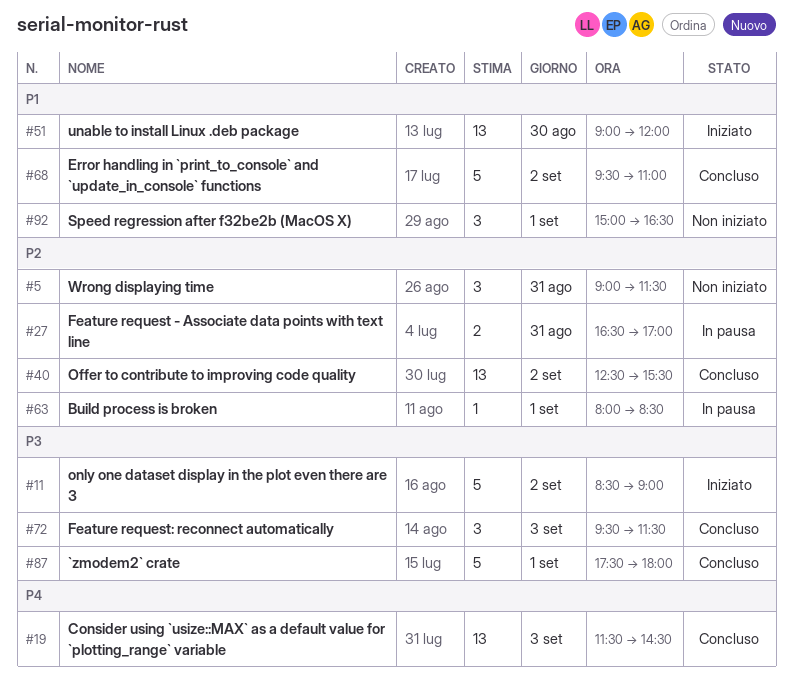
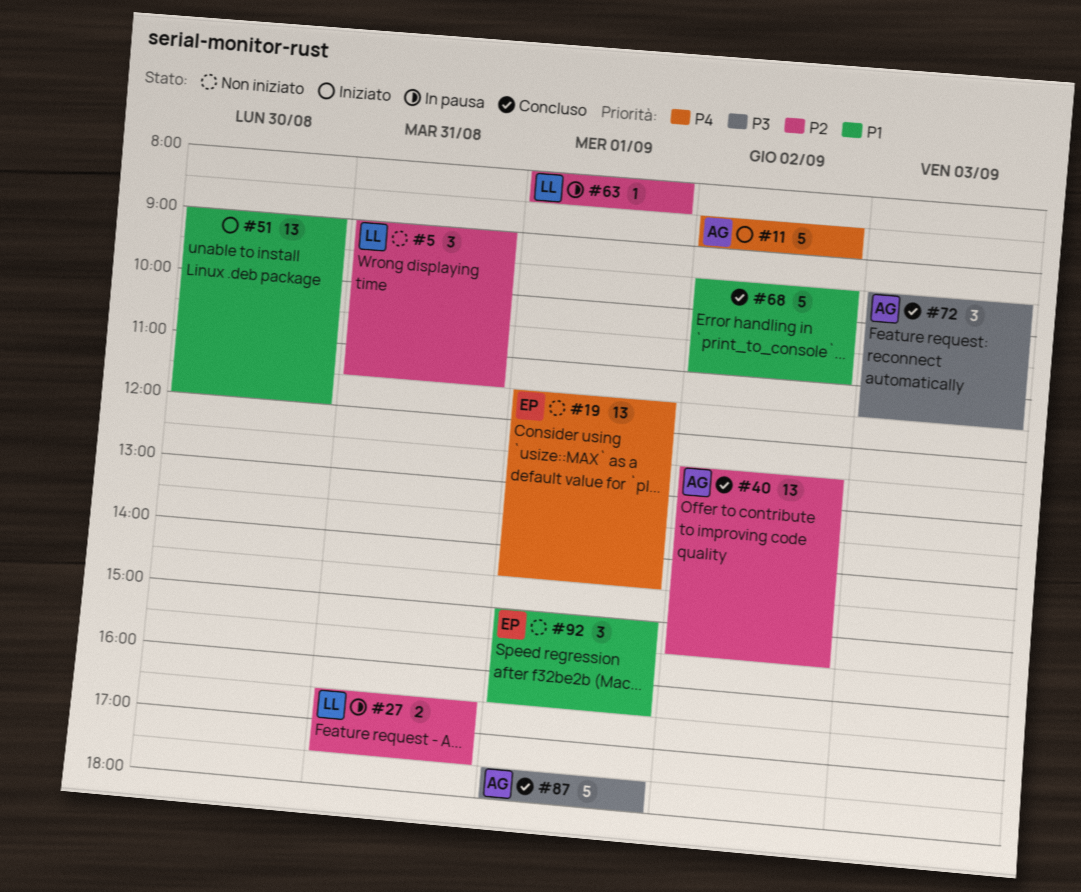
#11, priority: P3 -> P4
#19, status: Concluso -> Non iniziato
#19, day: Sep 3 -> Sep 1
#27, ends: 17:00 -> 17:30

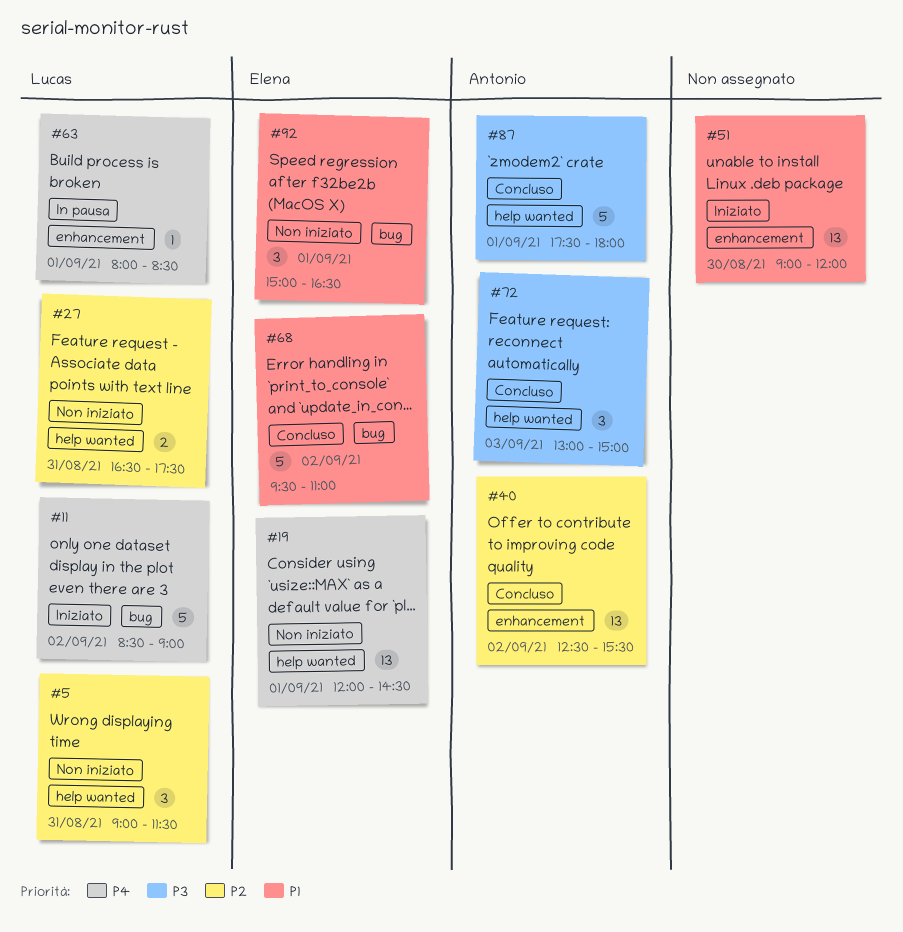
#11, owner: Antonio -> Lucas
#19, begins: 11:30 -> 12:00
#27, status: In pausa -> Non iniziato
#63, priority: P2 -> P4
#68, owner: none -> Elena
#72, begins: 09:30 -> 13:00
#72, ends: 11:30 -> 15:00

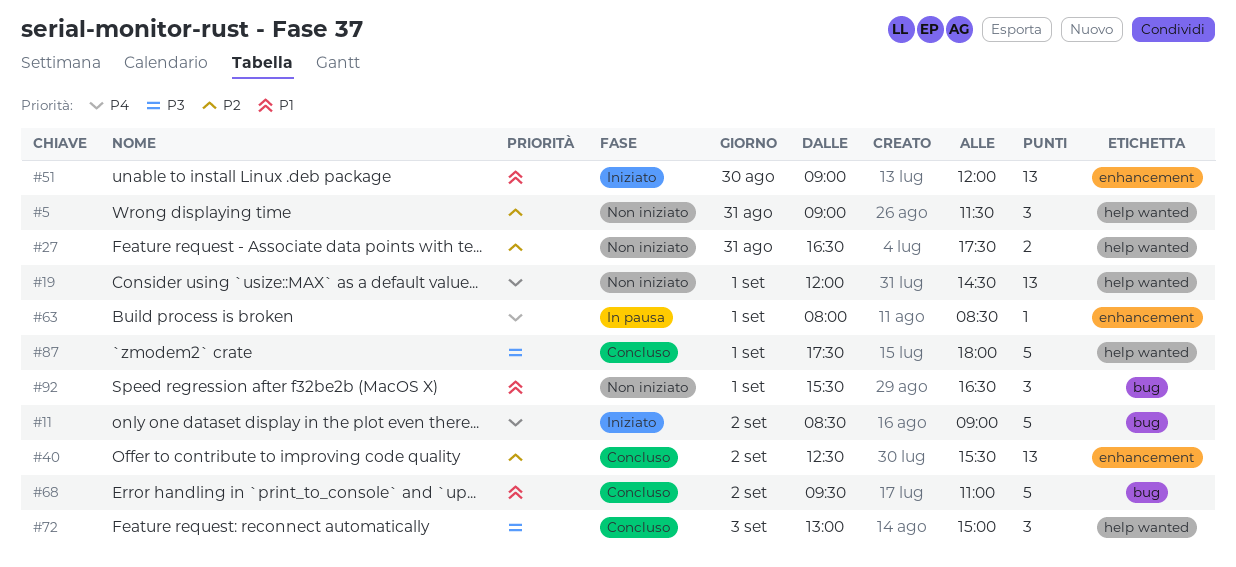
#92, begins: 15:00 -> 15:30

